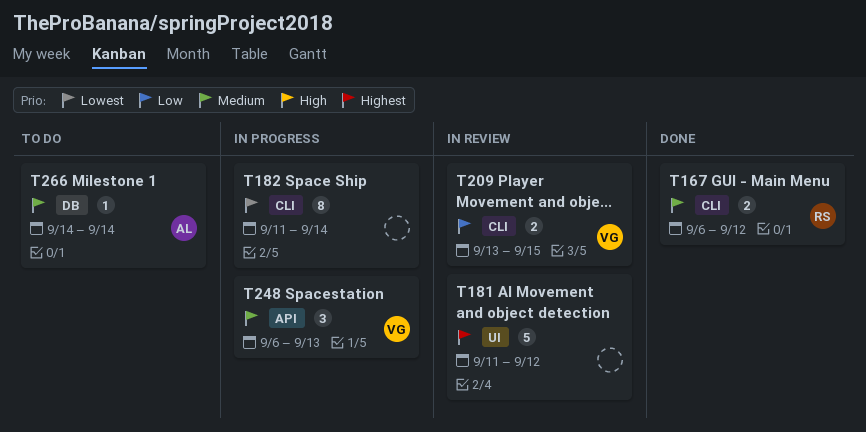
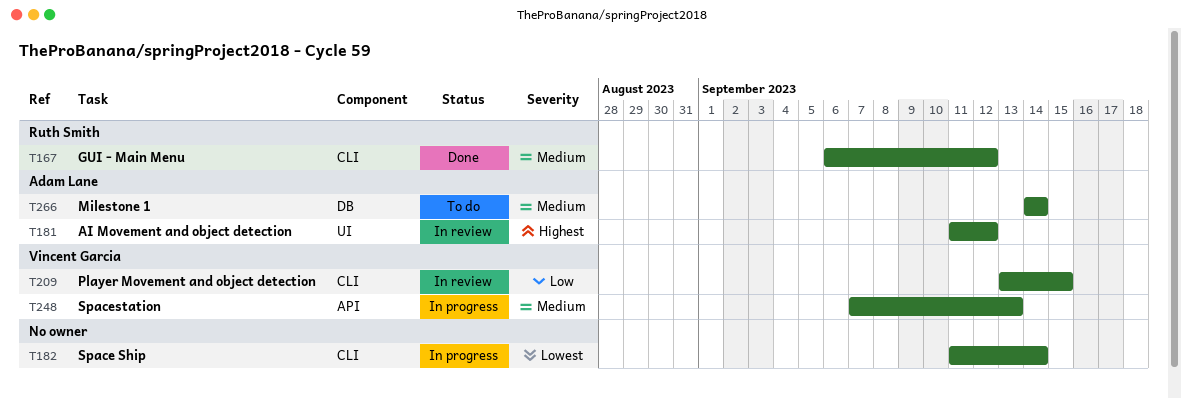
T181, owner: none -> Adam Lane
T248, start: Sep 6 -> Sep 7

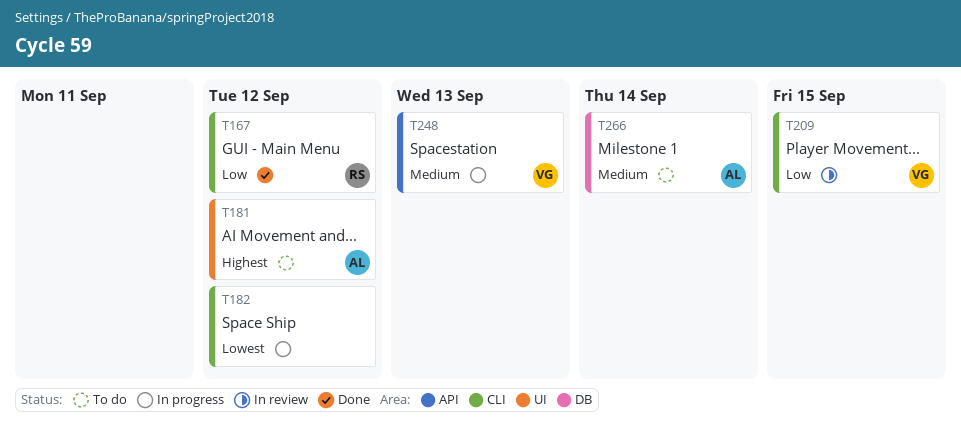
T167, priority: Medium -> Low
T181, status: In review -> To do
T182, due: Sep 14 -> Sep 12

